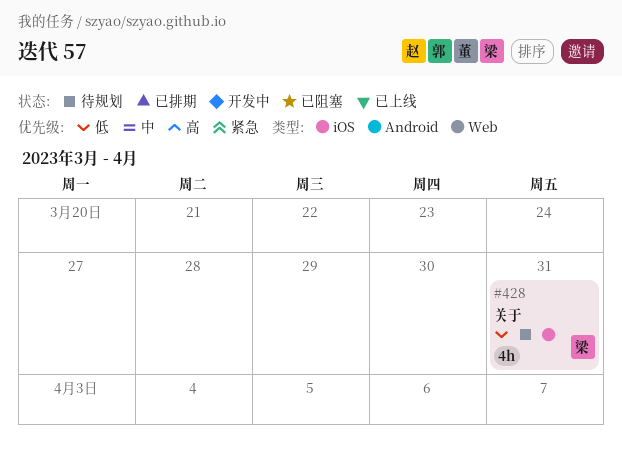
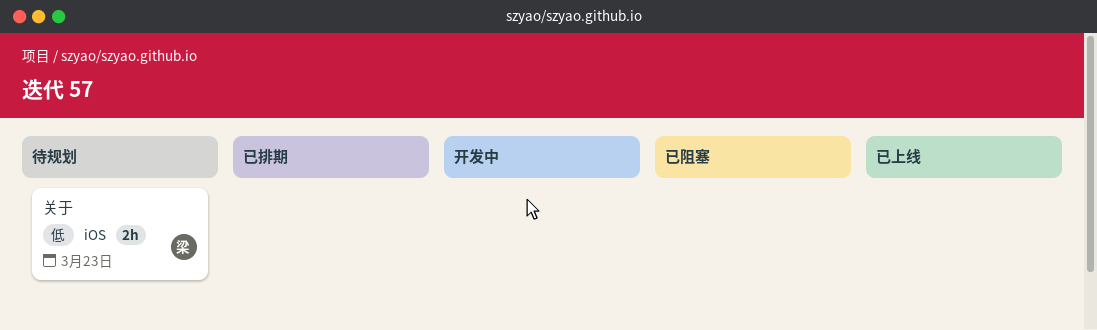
关于, estimate: 4h -> 2h
关于, due: Mar 31 -> Mar 23

